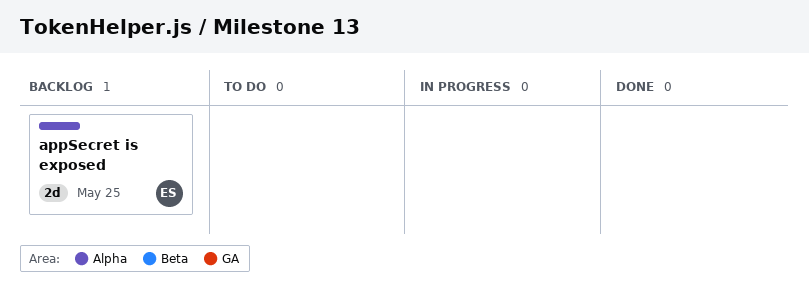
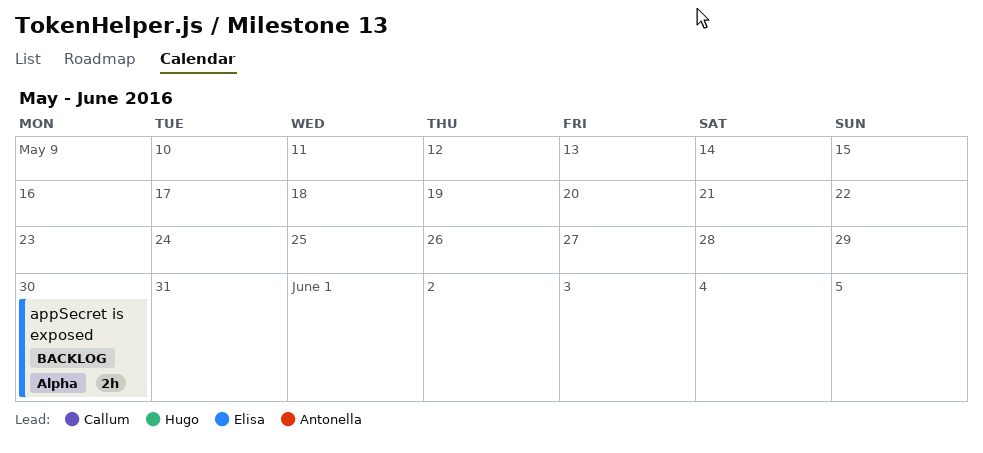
appSecret is exposed, estimate: 2d -> 2h
appSecret is exposed, due: May 25 -> May 30

